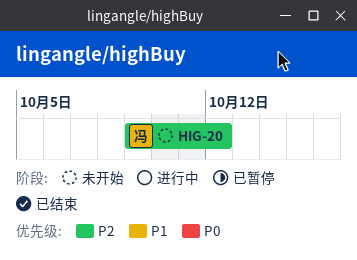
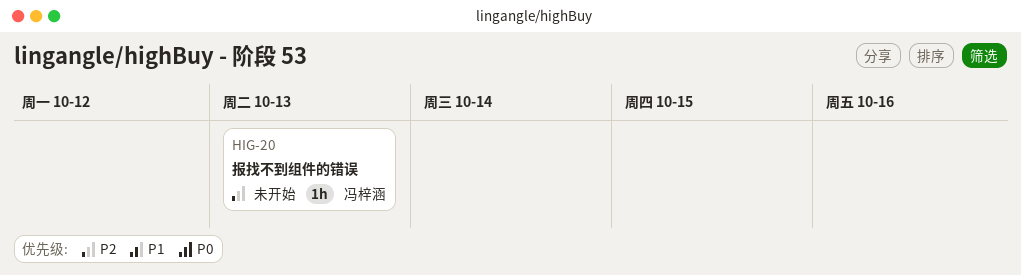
HIG-20, due: Oct 12 -> Oct 13

